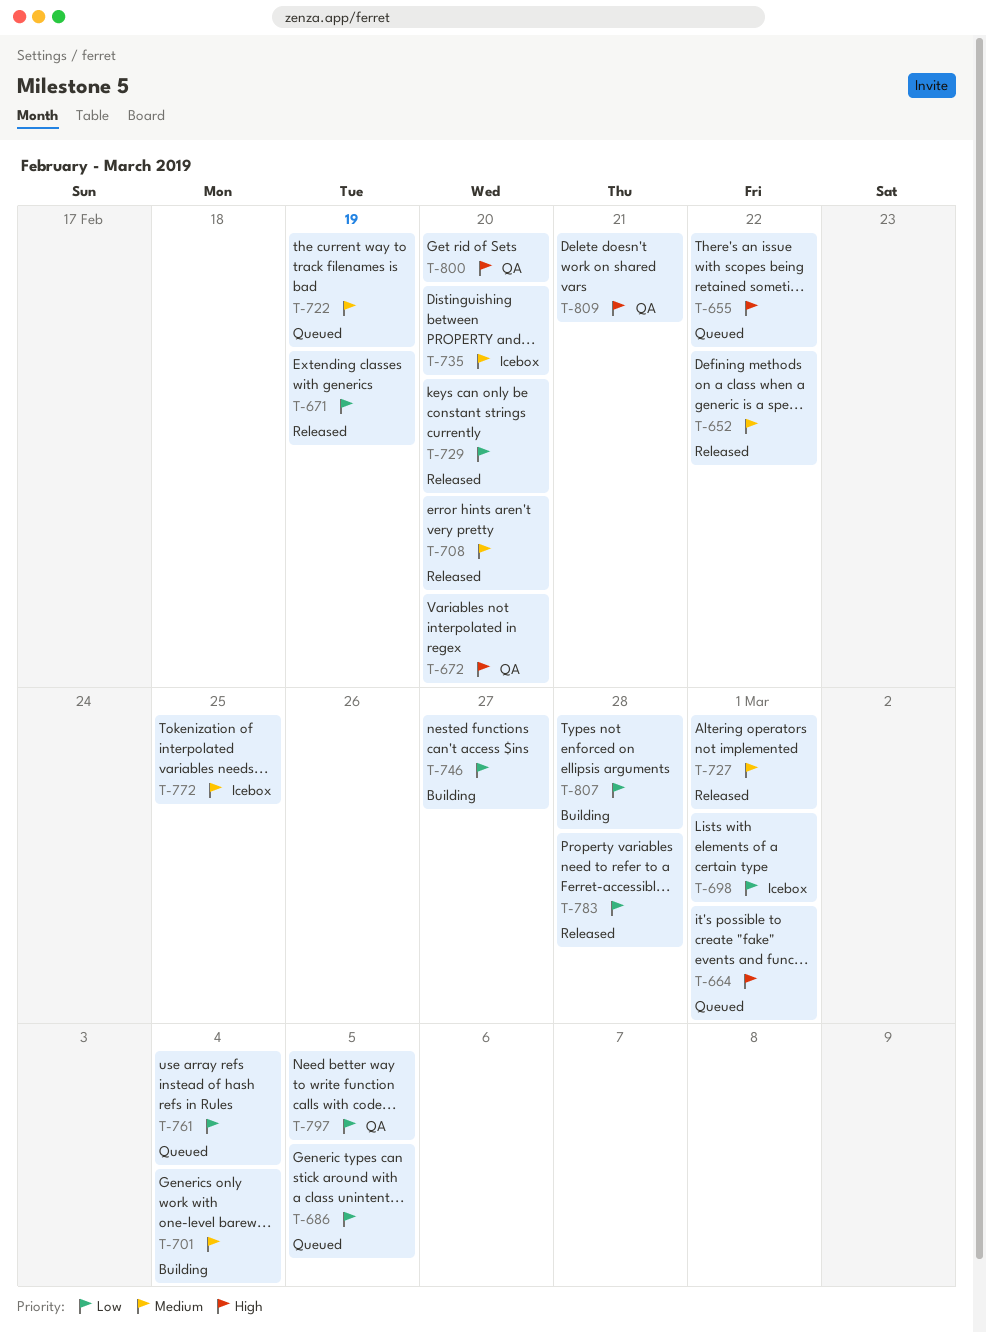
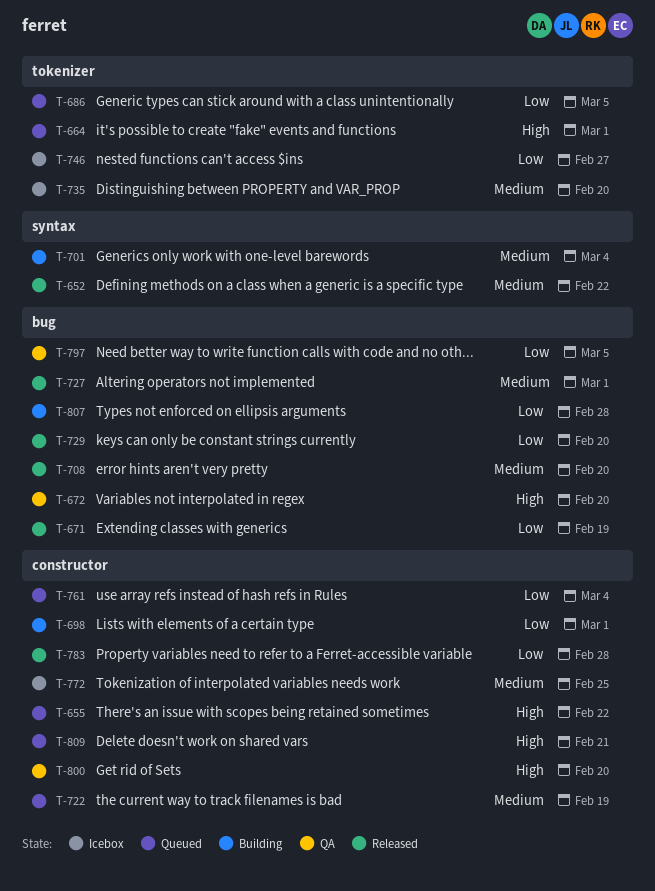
T-698, status: Icebox -> Building
T-746, status: Building -> Icebox
T-809, status: QA -> Queued

